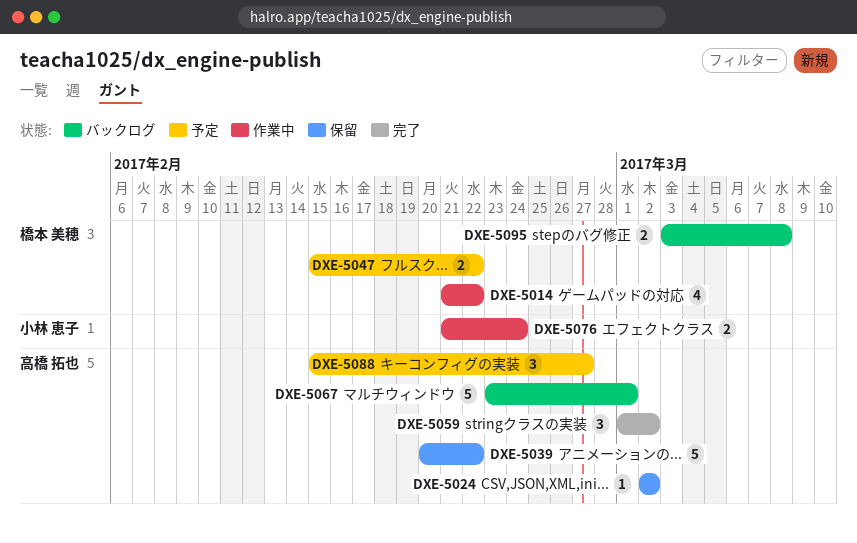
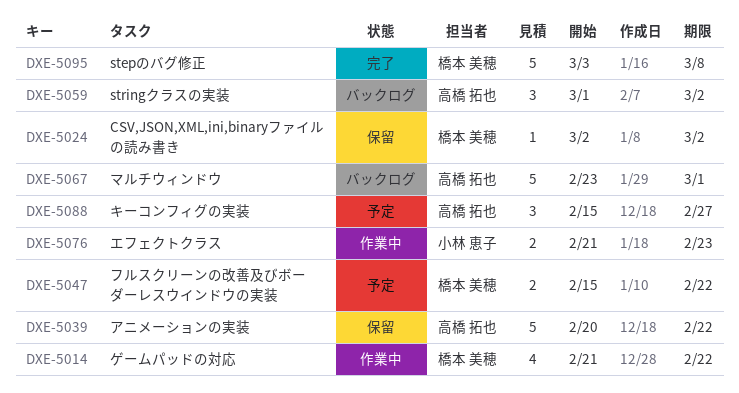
DXE-5024, owner: 高橋 拓也 -> 橋本 美穂
DXE-5059, status: 完了 -> バックログ
DXE-5076, due: Feb 24 -> Feb 23
DXE-5095, status: バックログ -> 完了
DXE-5095, estimate: 2 -> 5

